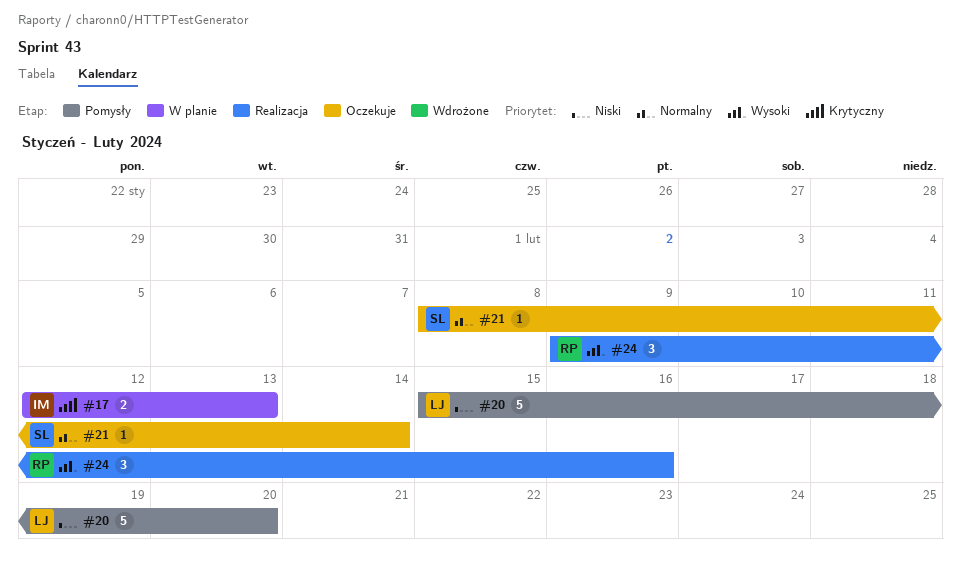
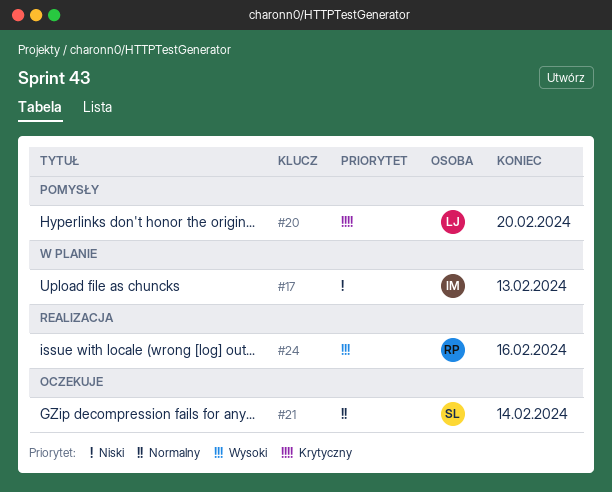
#17, priority: Krytyczny -> Niski
#20, priority: Niski -> Krytyczny

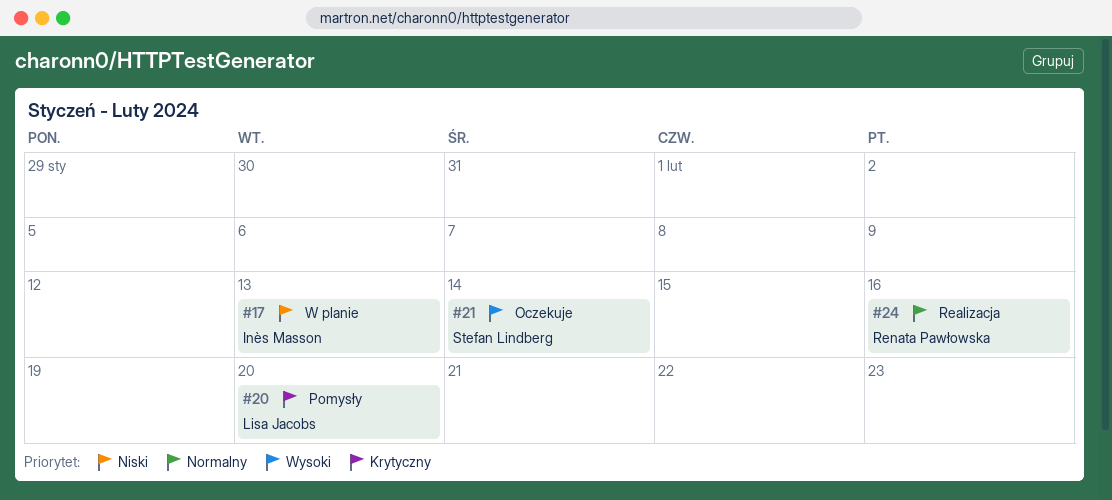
#21, priority: Normalny -> Wysoki
#24, priority: Wysoki -> Normalny

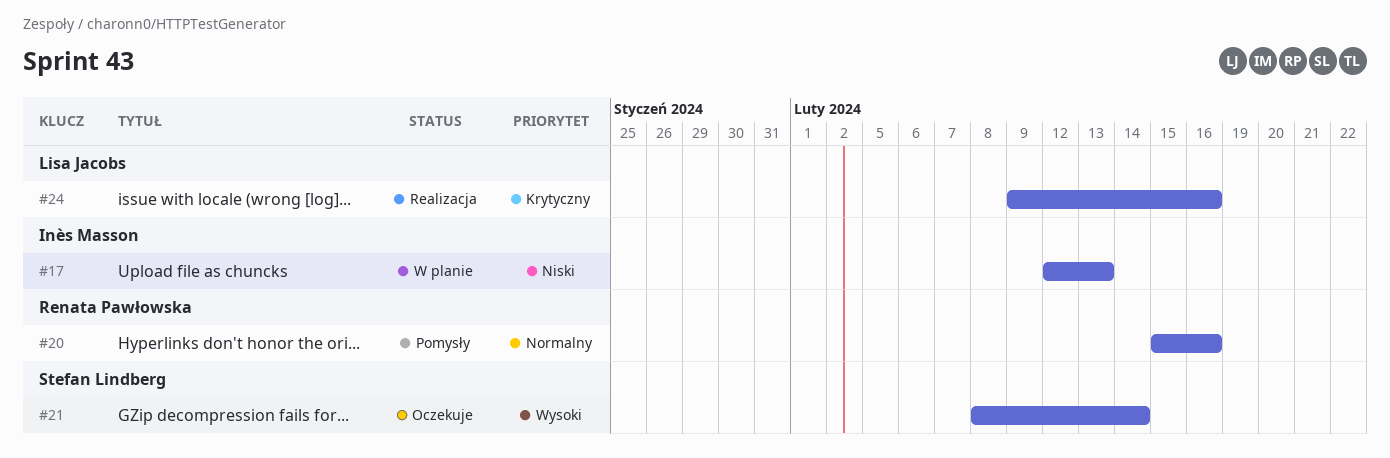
#20, owner: Lisa Jacobs -> Renata Pawłowska
#20, priority: Krytyczny -> Normalny
#20, due: Feb 20 -> Feb 16
#24, owner: Renata Pawłowska -> Lisa Jacobs
#24, priority: Normalny -> Krytyczny

